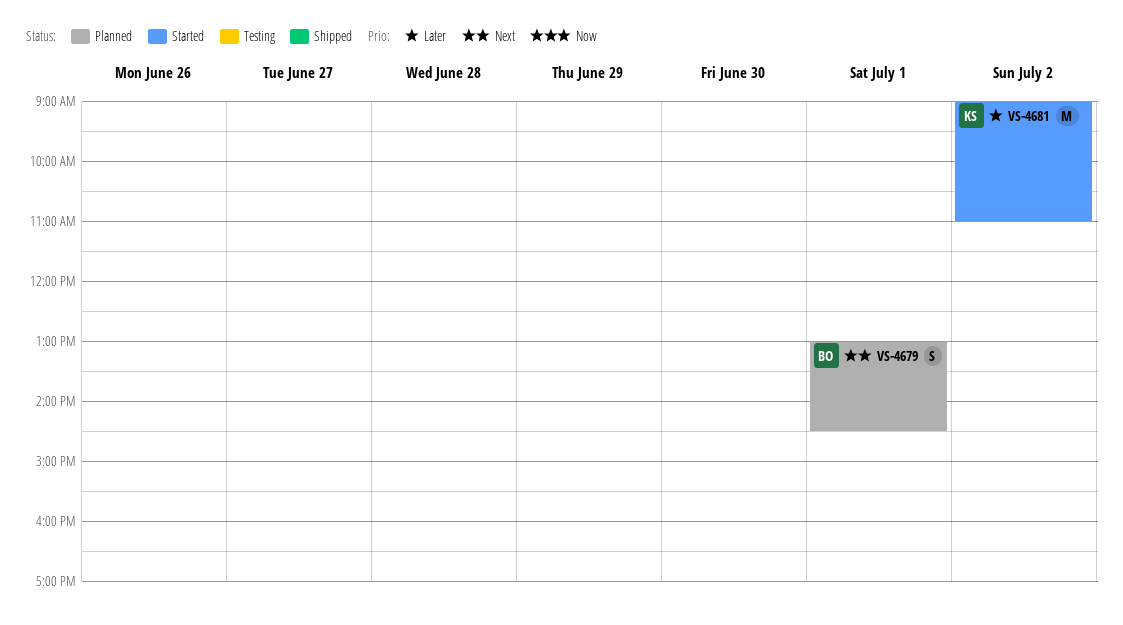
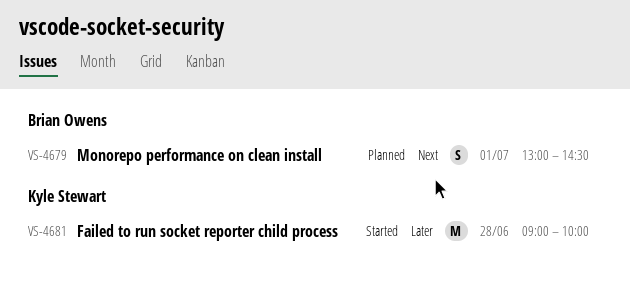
VS-4681, day: Jul 2 -> Jun 28
VS-4681, ends: 11:00 -> 10:00

